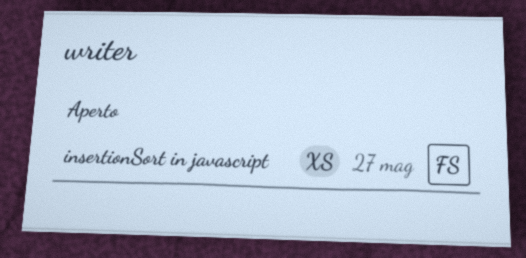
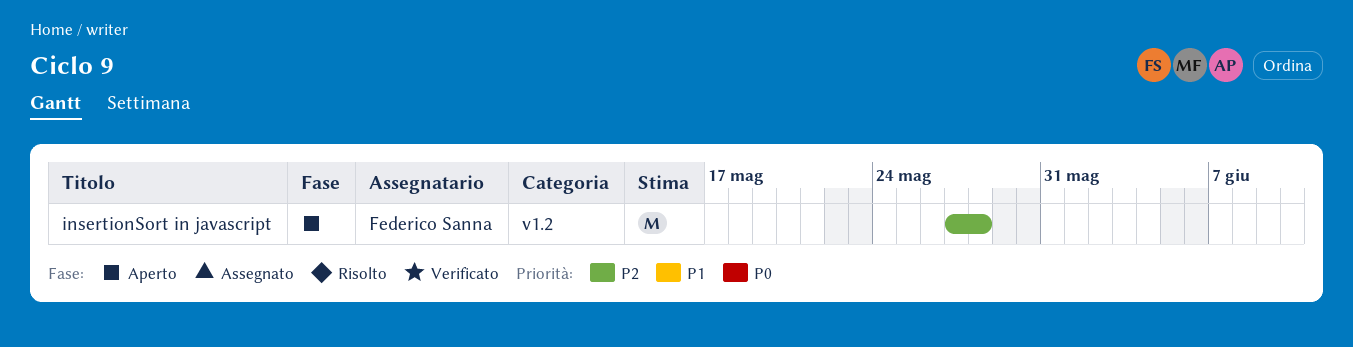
insertionSort in javascript, estimate: XS -> M
insertionSort in javascript, due: May 27 -> May 28

